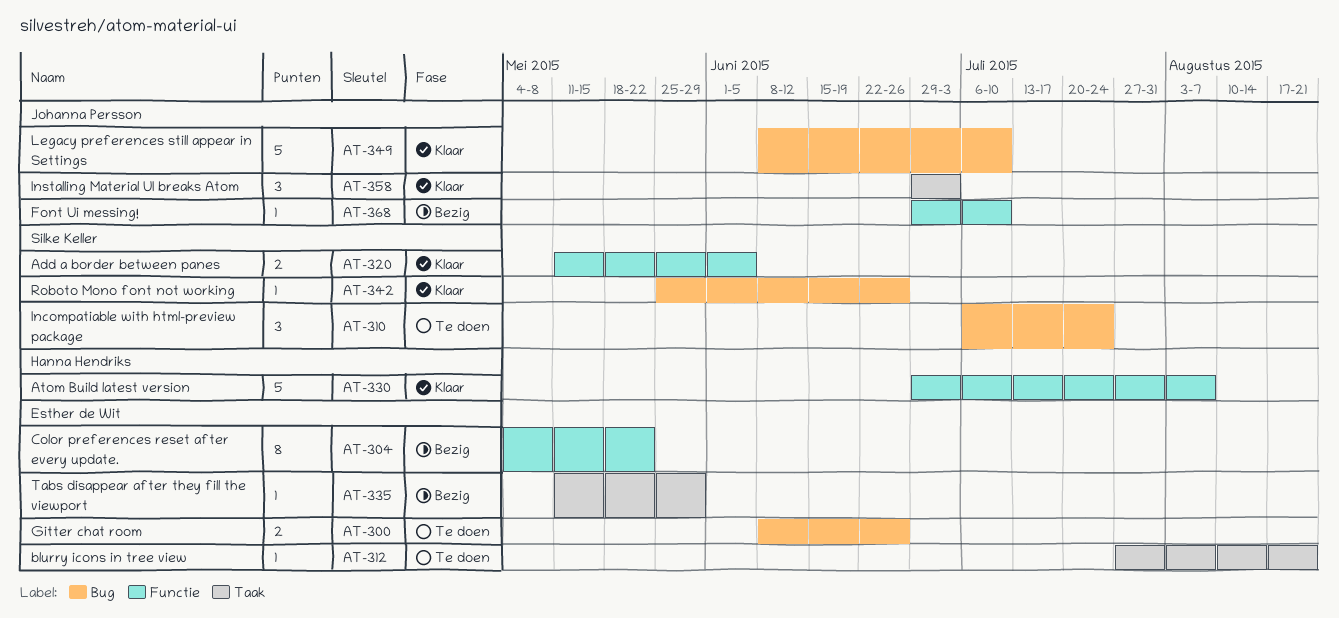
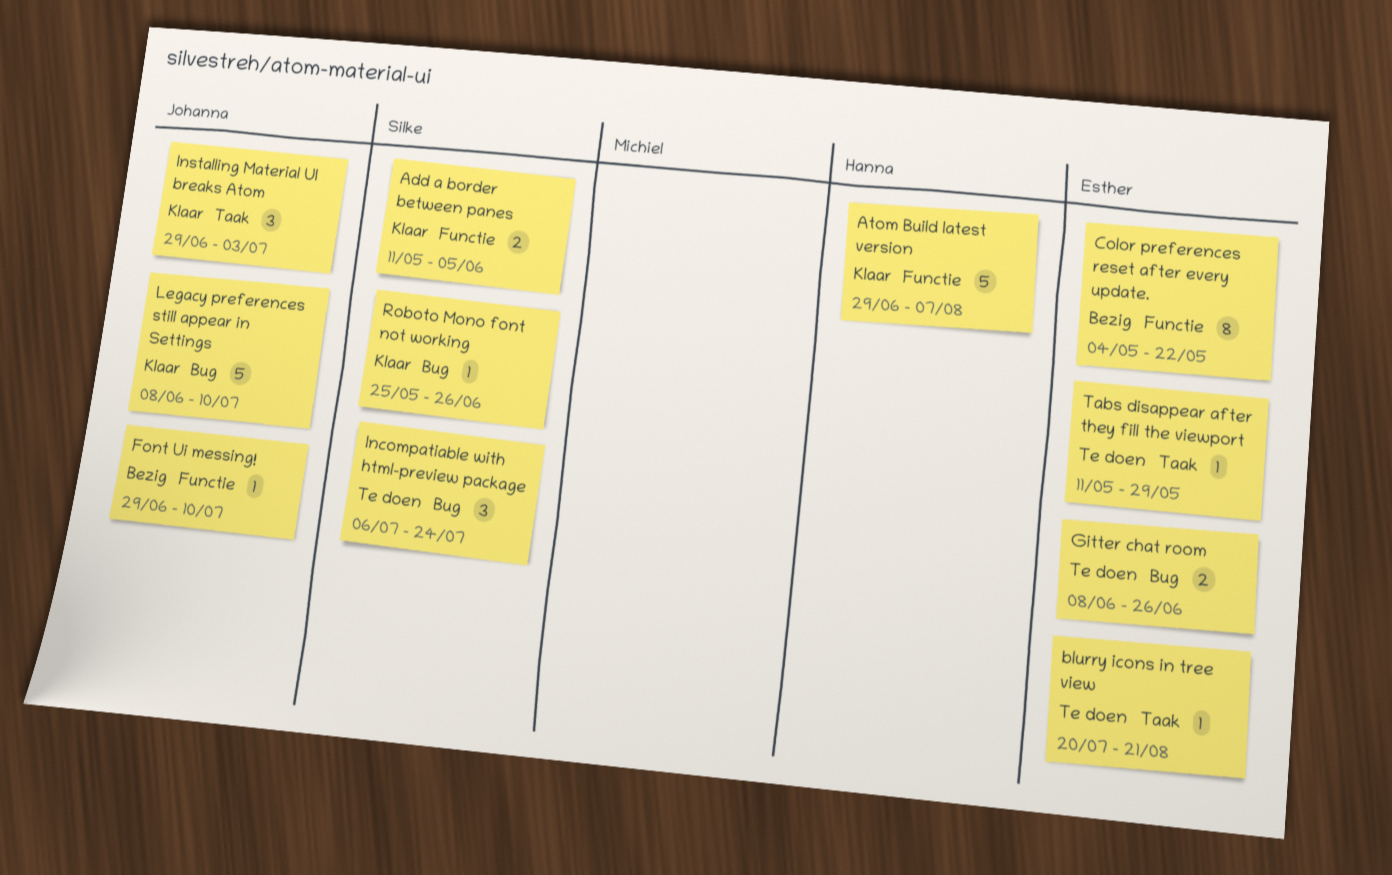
blurry icons in tree view, start: Jul 27 -> Jul 20
Tabs disappear after they fill the viewport, status: Bezig -> Te doen

